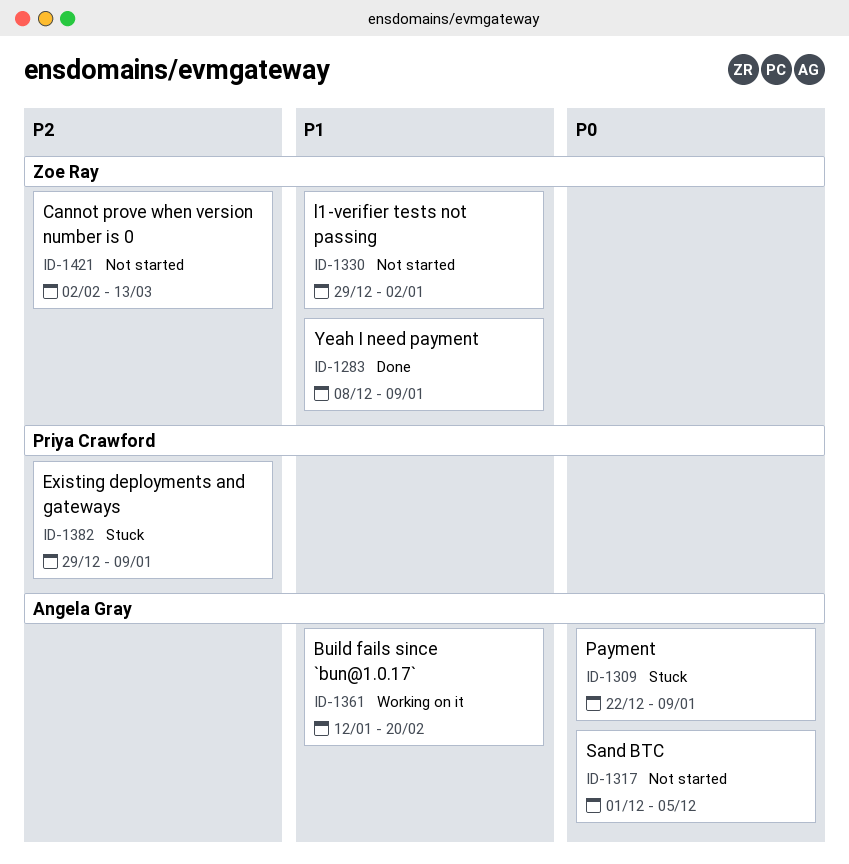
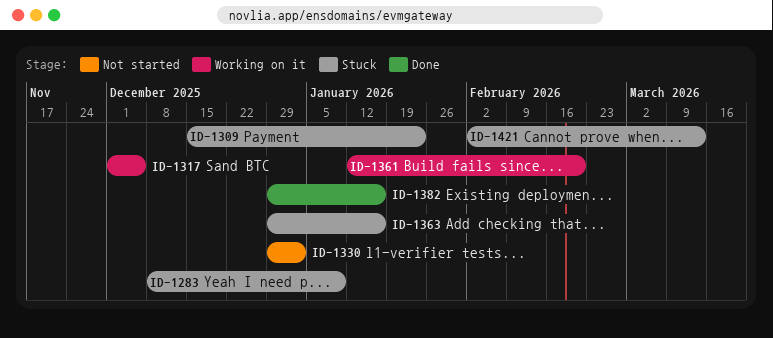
ID-1283, status: Done -> Stuck
ID-1309, start: Dec 22 -> Dec 15
ID-1309, due: Jan 9 -> Jan 23
ID-1317, status: Not started -> Working on it
ID-1363: none -> present
ID-1382, status: Stuck -> Done
ID-1382, due: Jan 9 -> Jan 16
ID-1421, status: Not started -> Stuck

